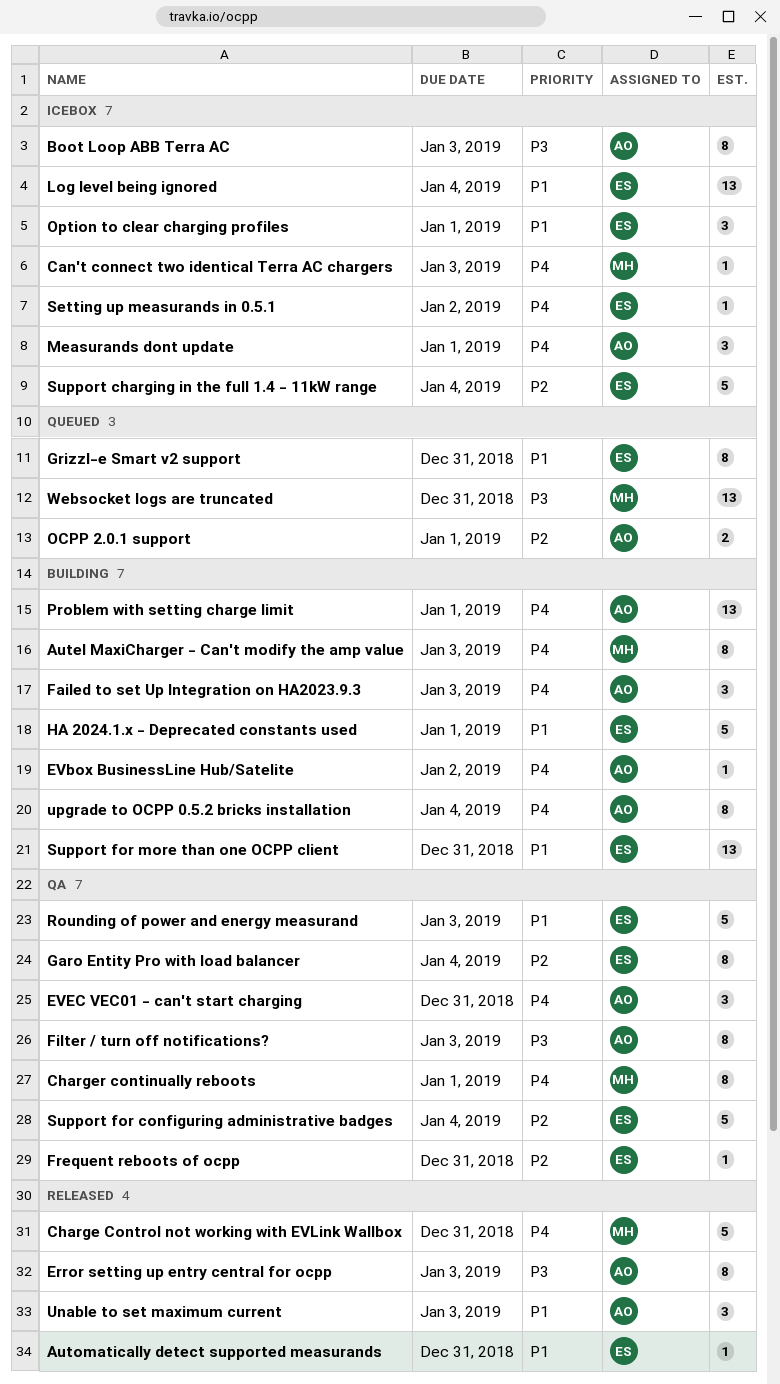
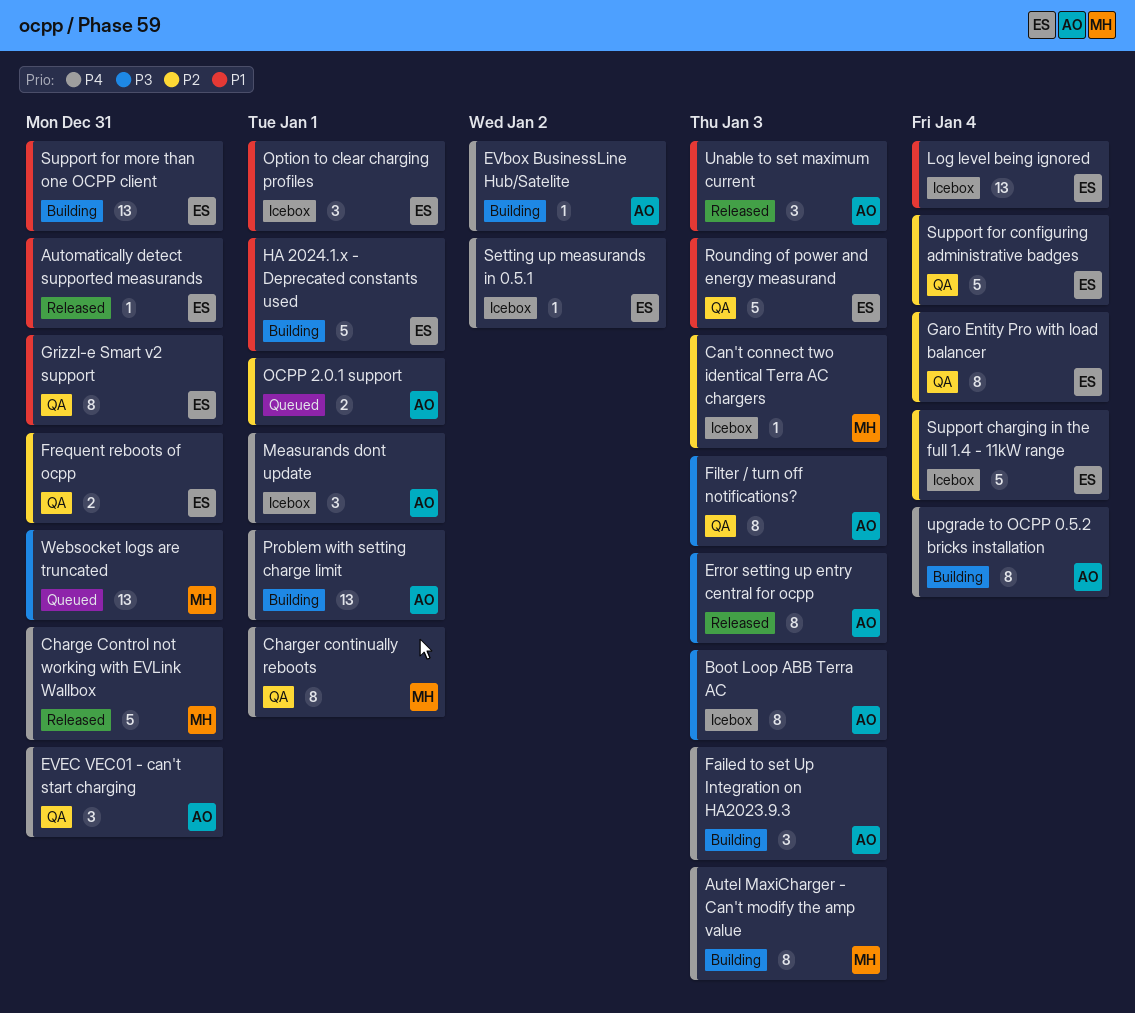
Can't connect two identical Terra AC chargers, priority: P4 -> P2
Frequent reboots of ocpp, estimate: 1 -> 2
Grizzl-e Smart v2 support, status: Queued -> QA

